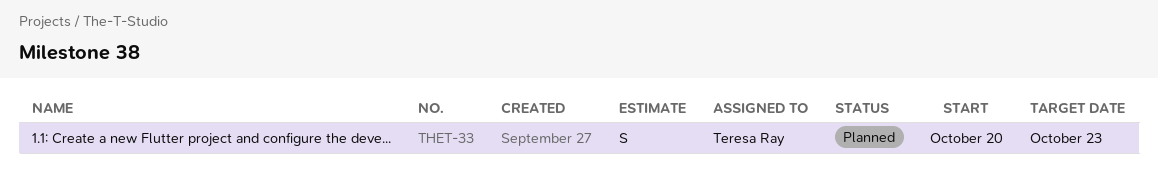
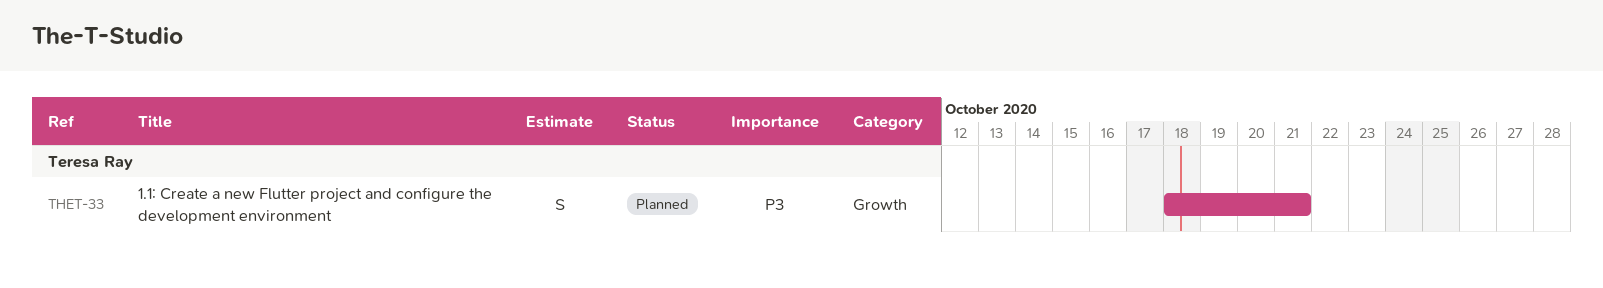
THET-33, start: Oct 20 -> Oct 18
THET-33, due: Oct 23 -> Oct 21

